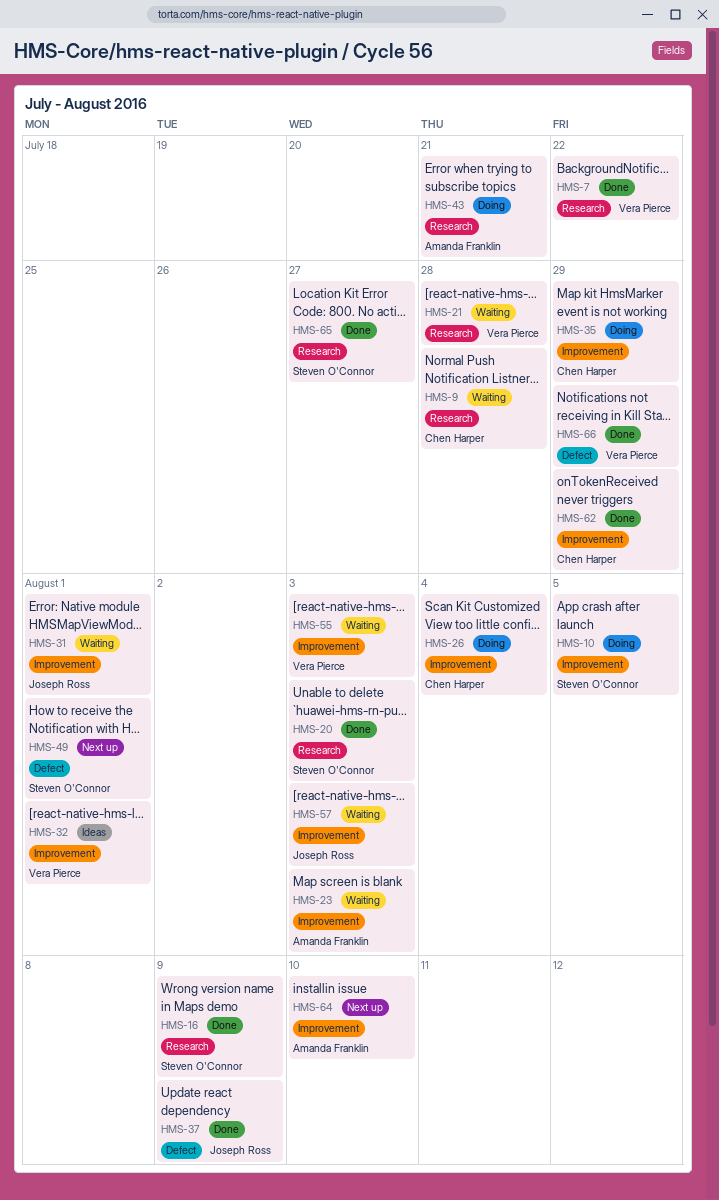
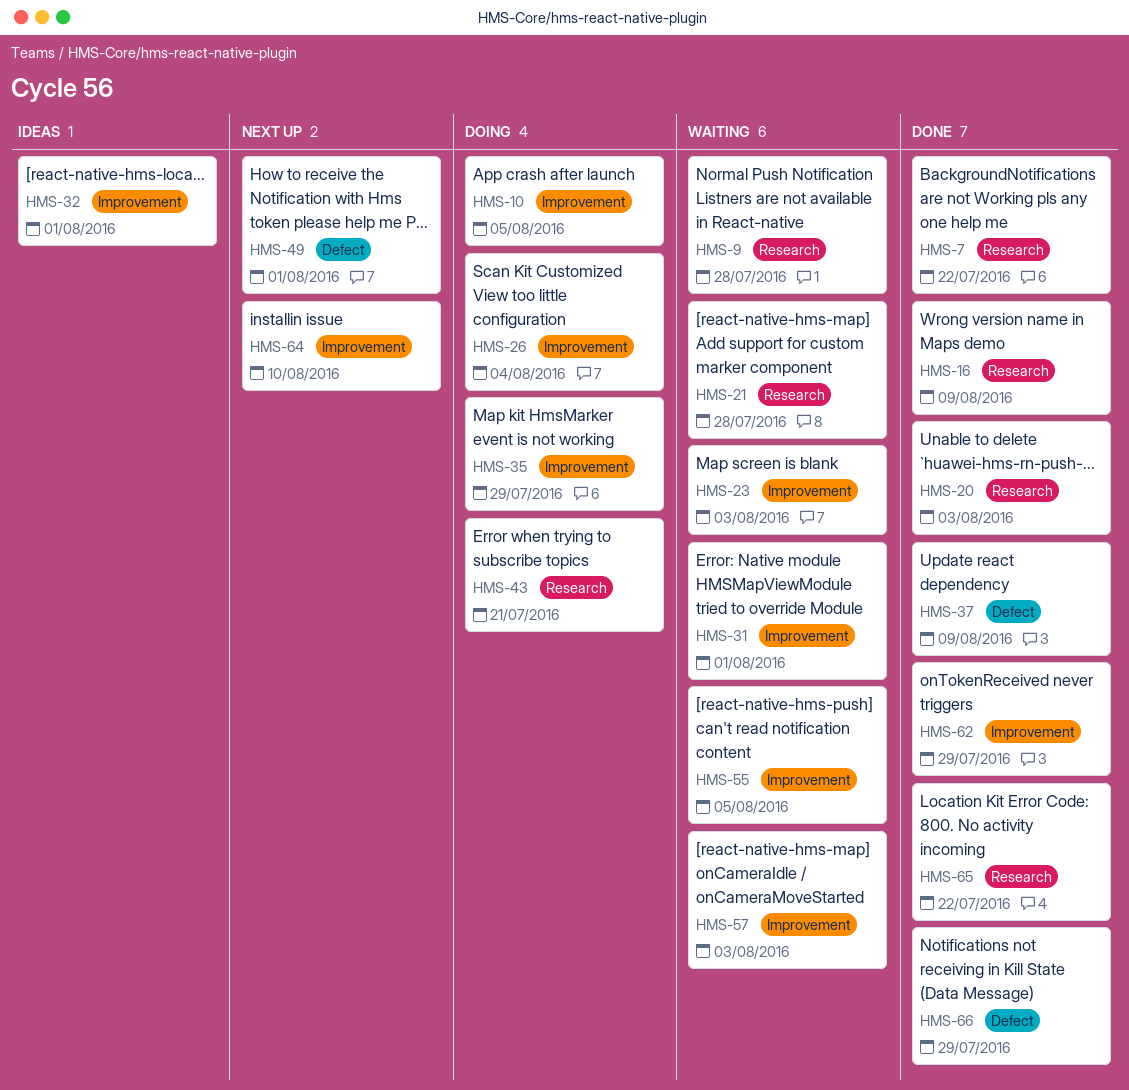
HMS-55, due: Aug 3 -> Aug 5
HMS-65, due: Jul 27 -> Jul 22

